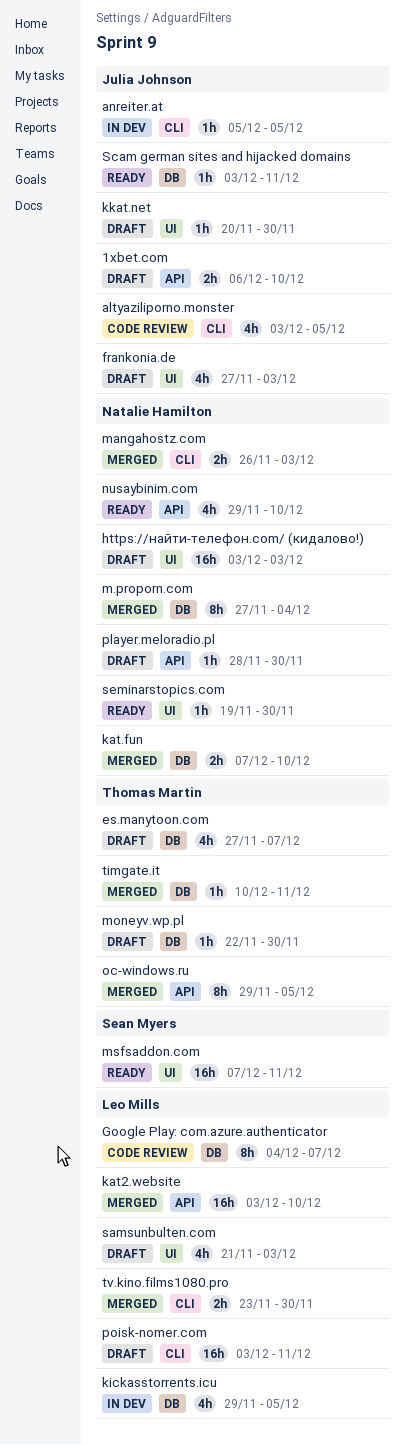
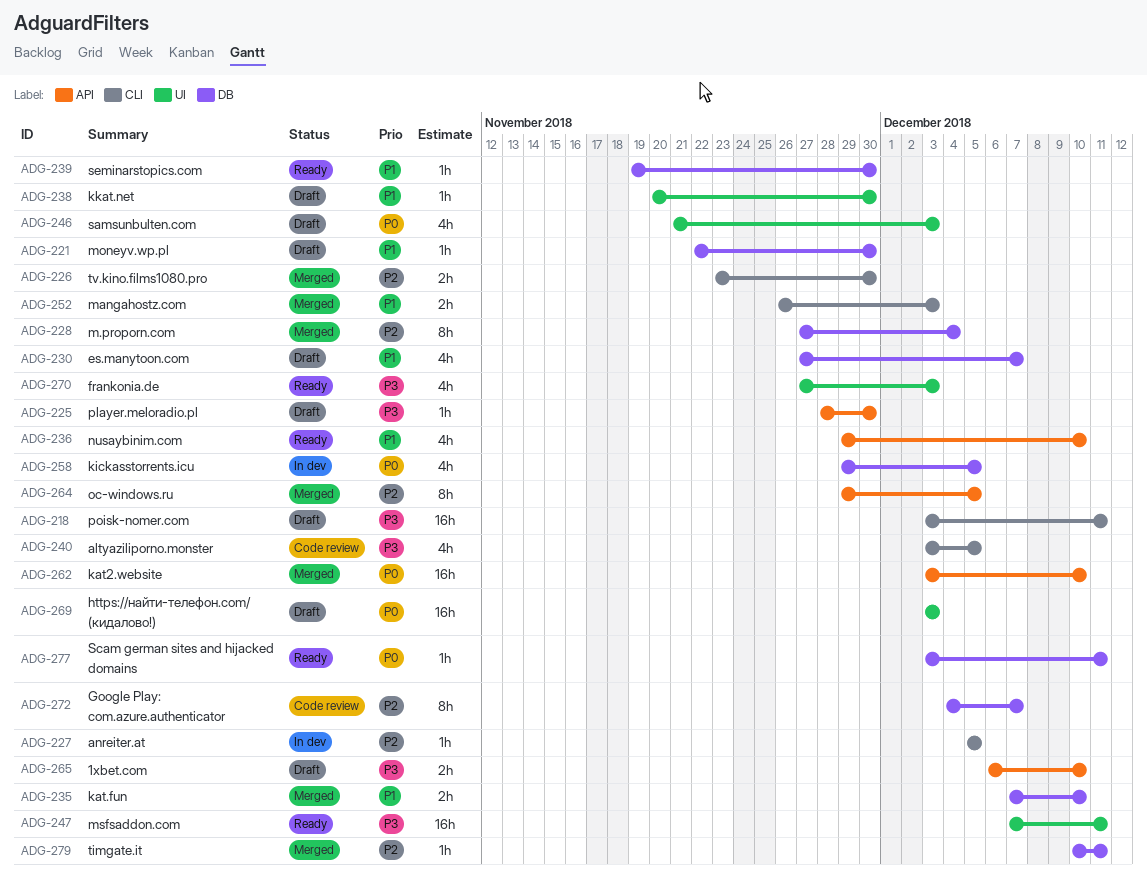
frankonia.de, status: Draft -> Ready
seminarstopics.com, label: UI -> DB

